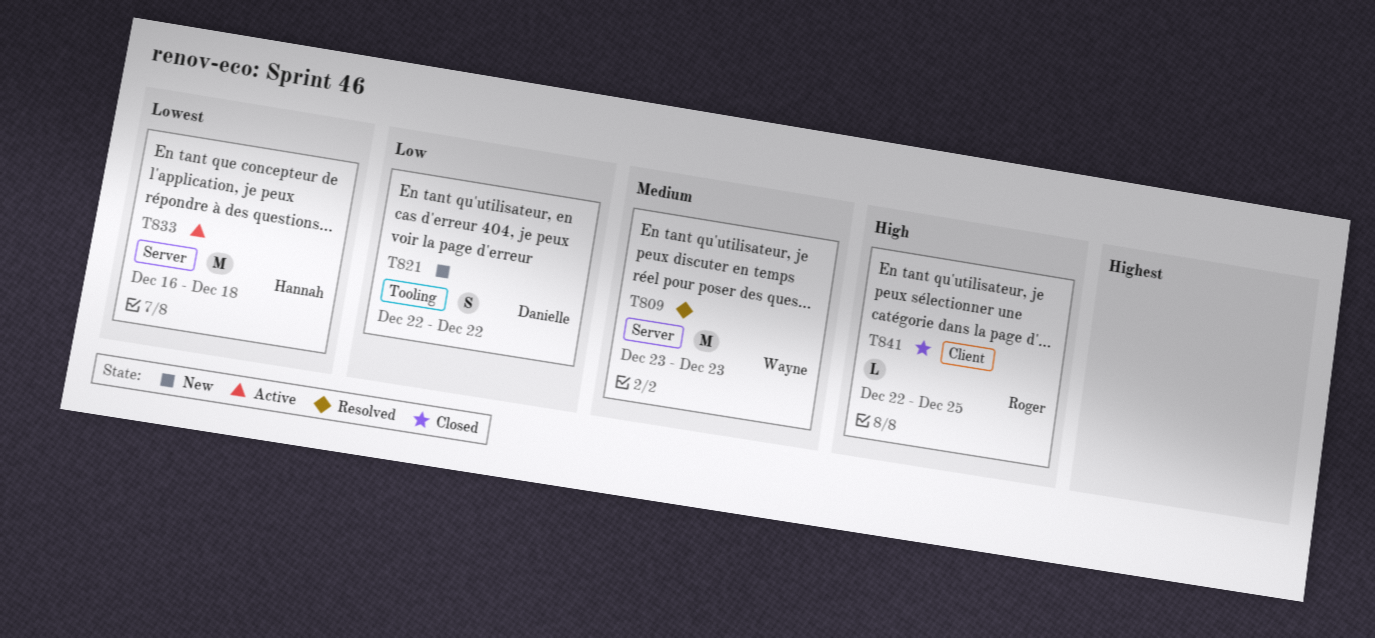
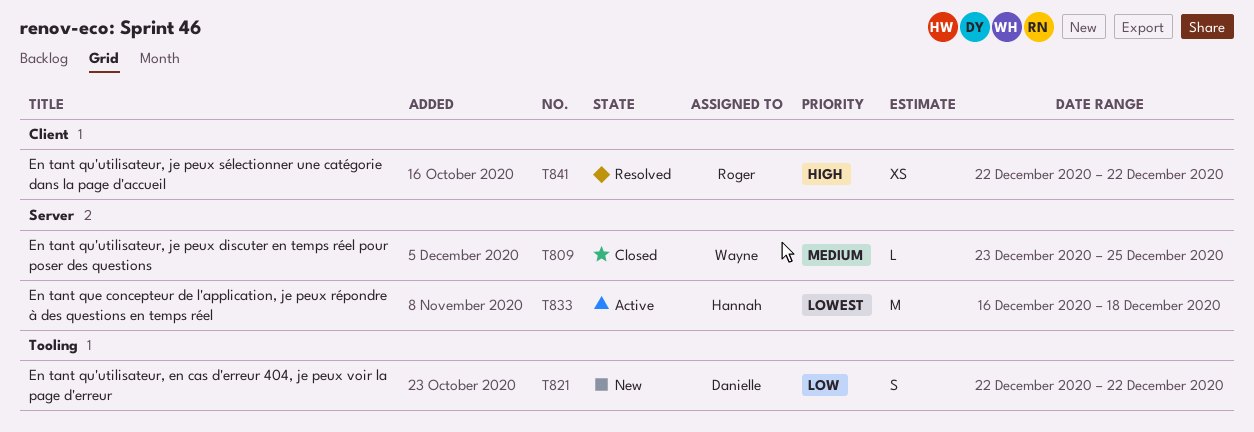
T809, status: Resolved -> Closed
T809, estimate: M -> L
T809, due: Dec 23 -> Dec 25
T841, status: Closed -> Resolved
T841, estimate: L -> XS
T841, due: Dec 25 -> Dec 22

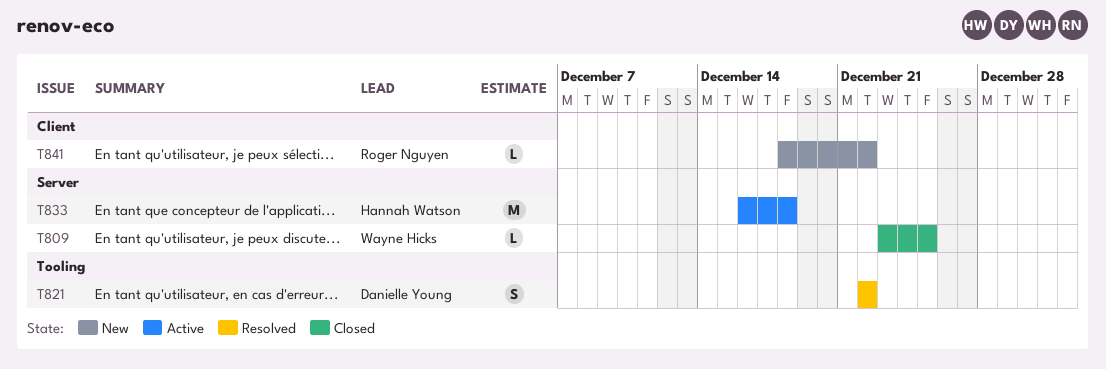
T821, status: New -> Resolved
T841, status: Resolved -> New
T841, estimate: XS -> L
T841, start: Dec 22 -> Dec 18

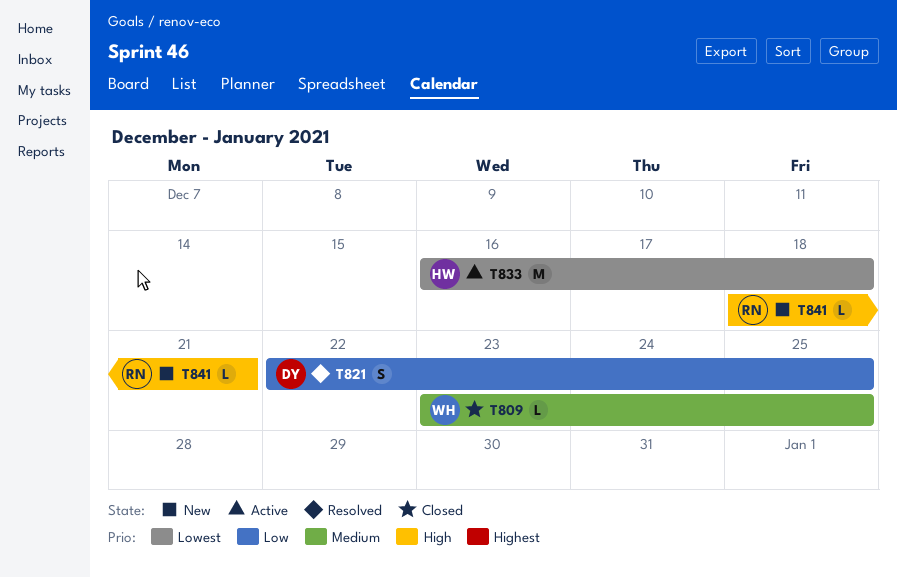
T821, due: Dec 22 -> Dec 25
T841, due: Dec 22 -> Dec 21

